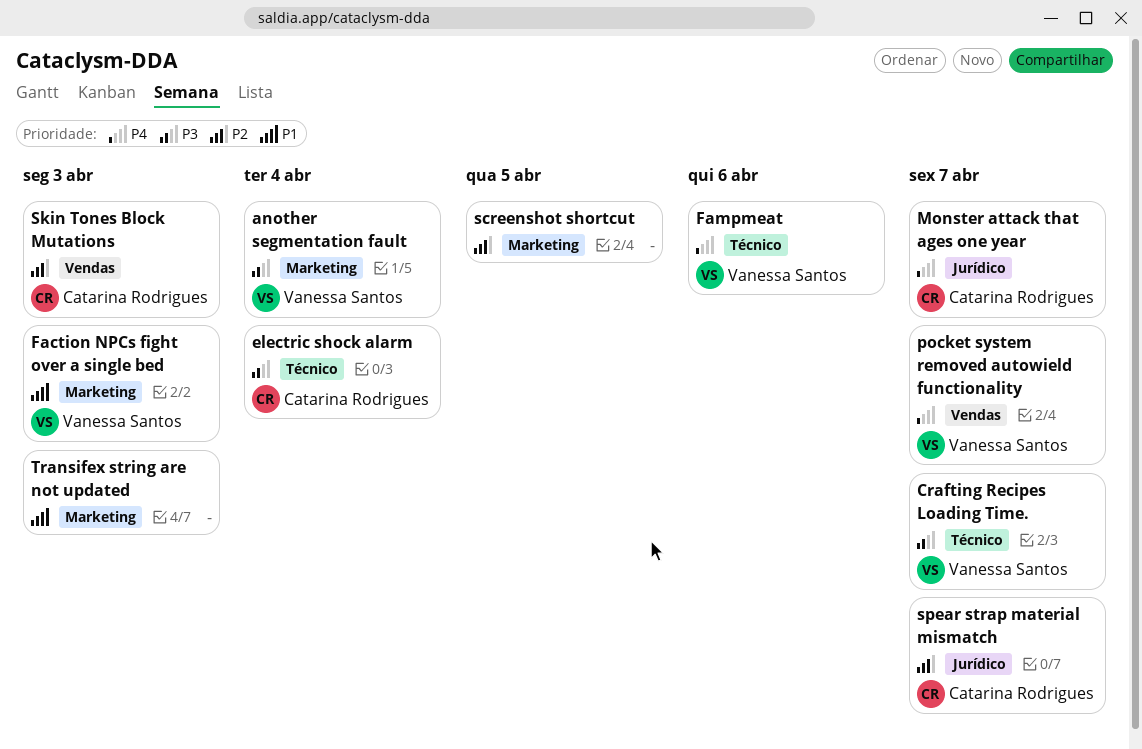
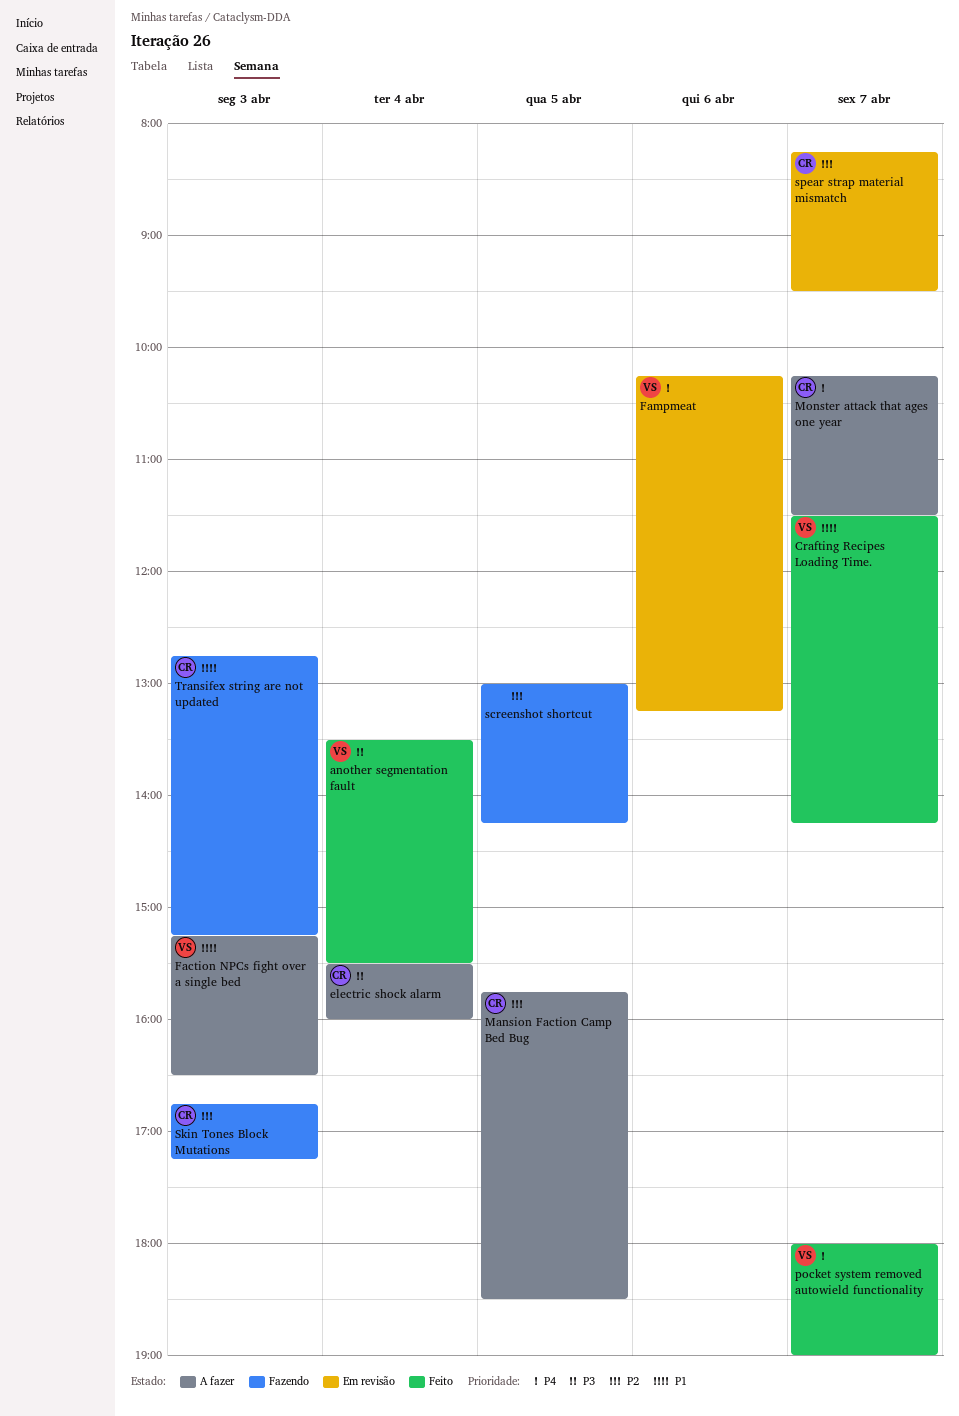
Crafting Recipes Loading Time., priority: P3 -> P1
Mansion Faction Camp Bed Bug: none -> present
Transifex string are not updated, owner: none -> Catarina Rodrigues

